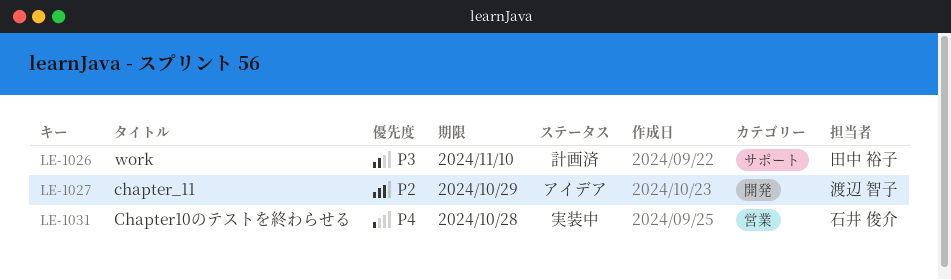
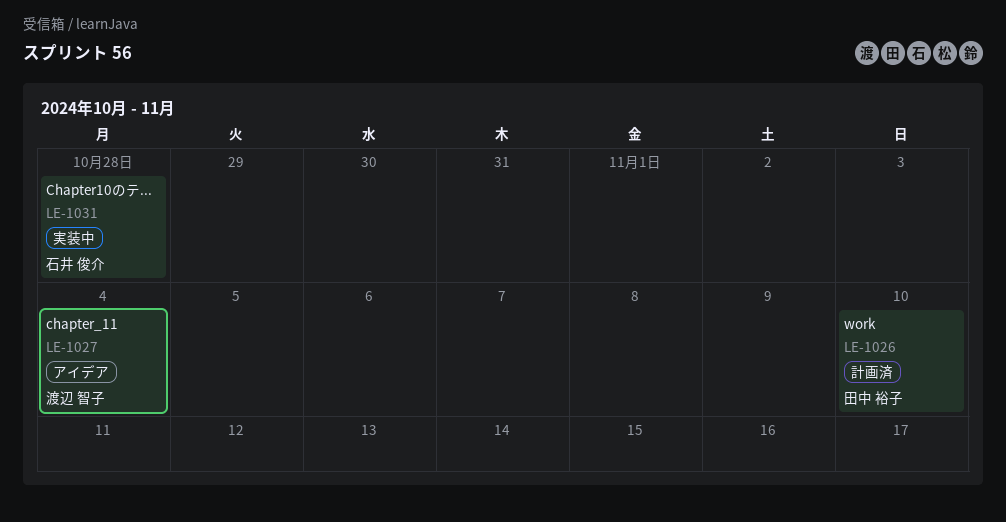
LE-1027, due: Oct 29 -> Nov 4

